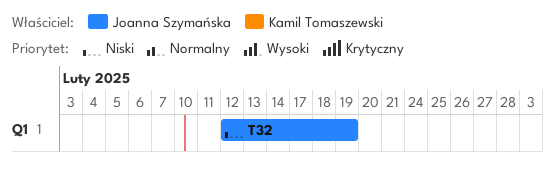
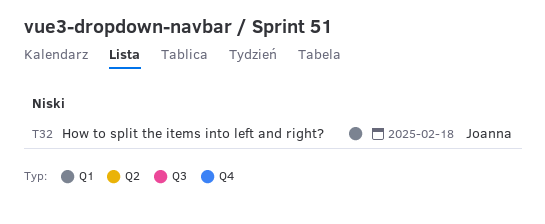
T32, due: Feb 19 -> Feb 18

